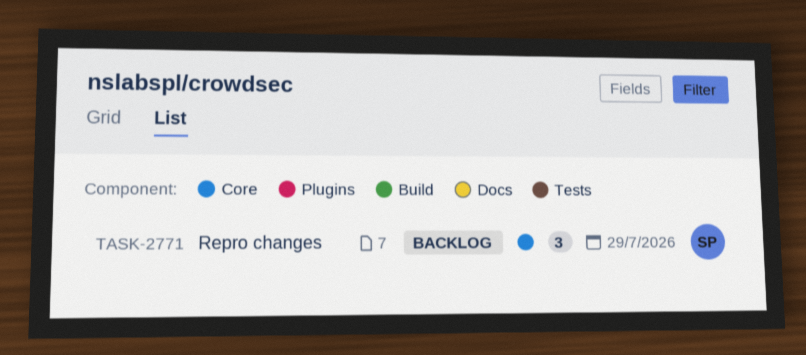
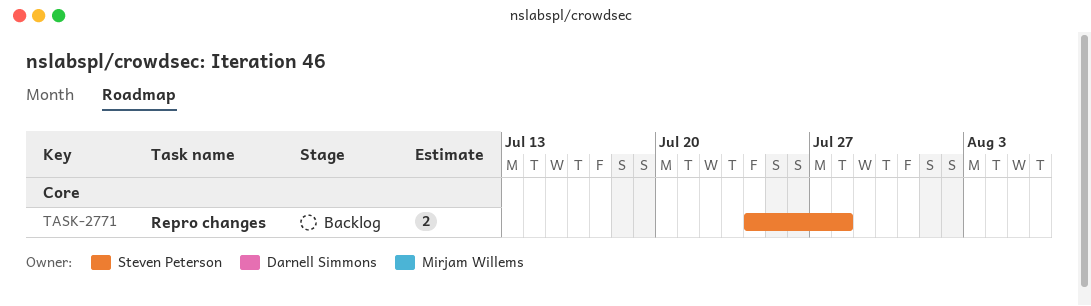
TASK-2771, estimate: 3 -> 2
TASK-2771, due: Jul 29 -> Jul 28

